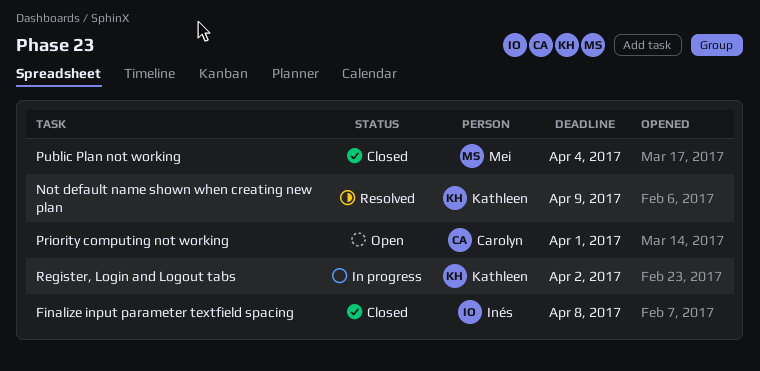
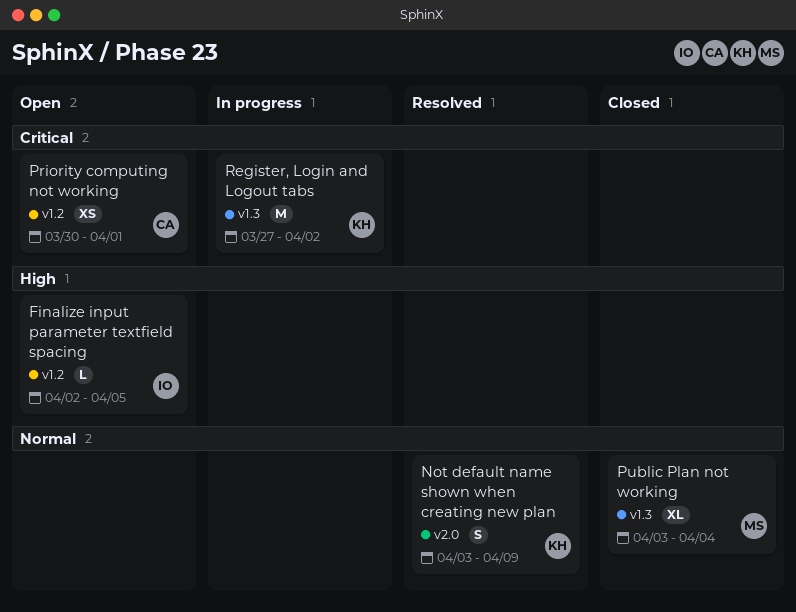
Finalize input parameter textfield spacing, status: Closed -> Open
Finalize input parameter textfield spacing, due: Apr 8 -> Apr 5

